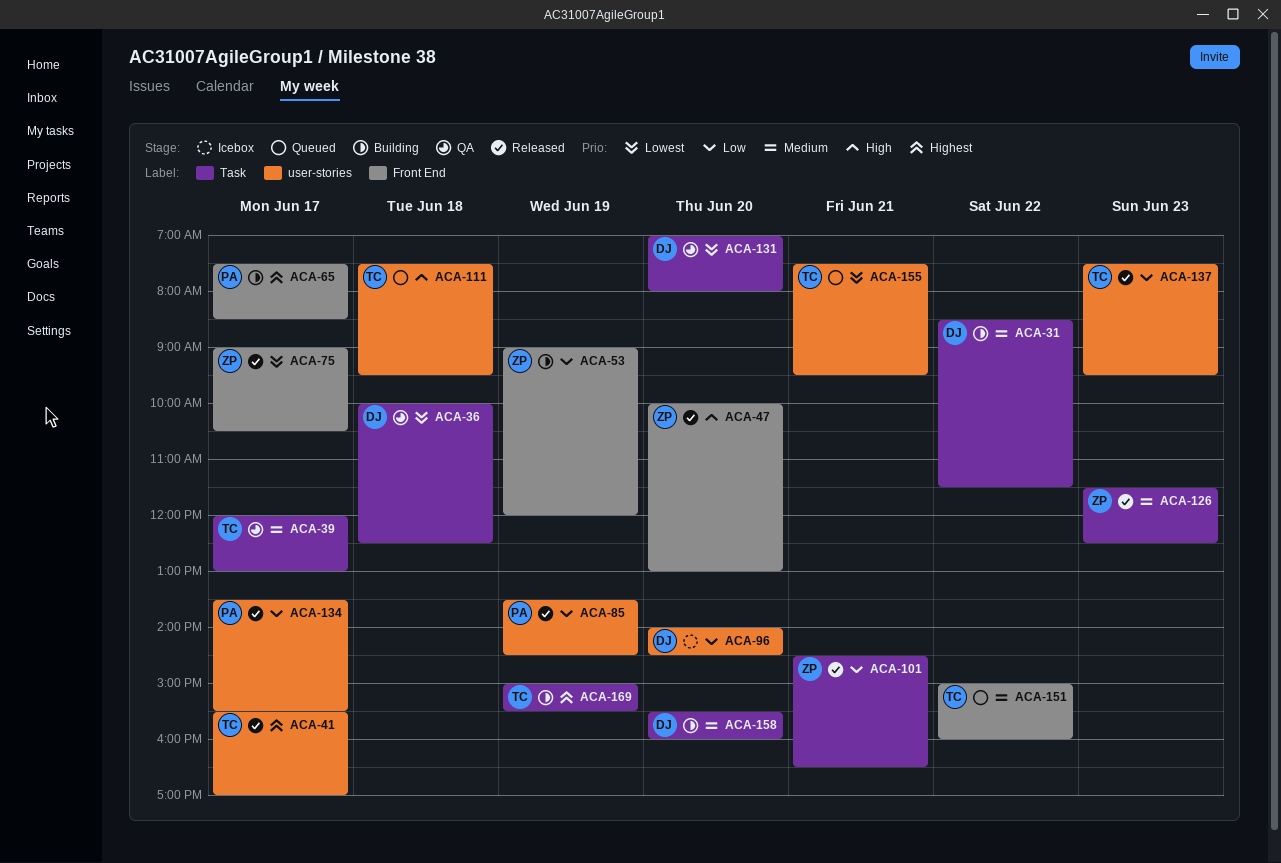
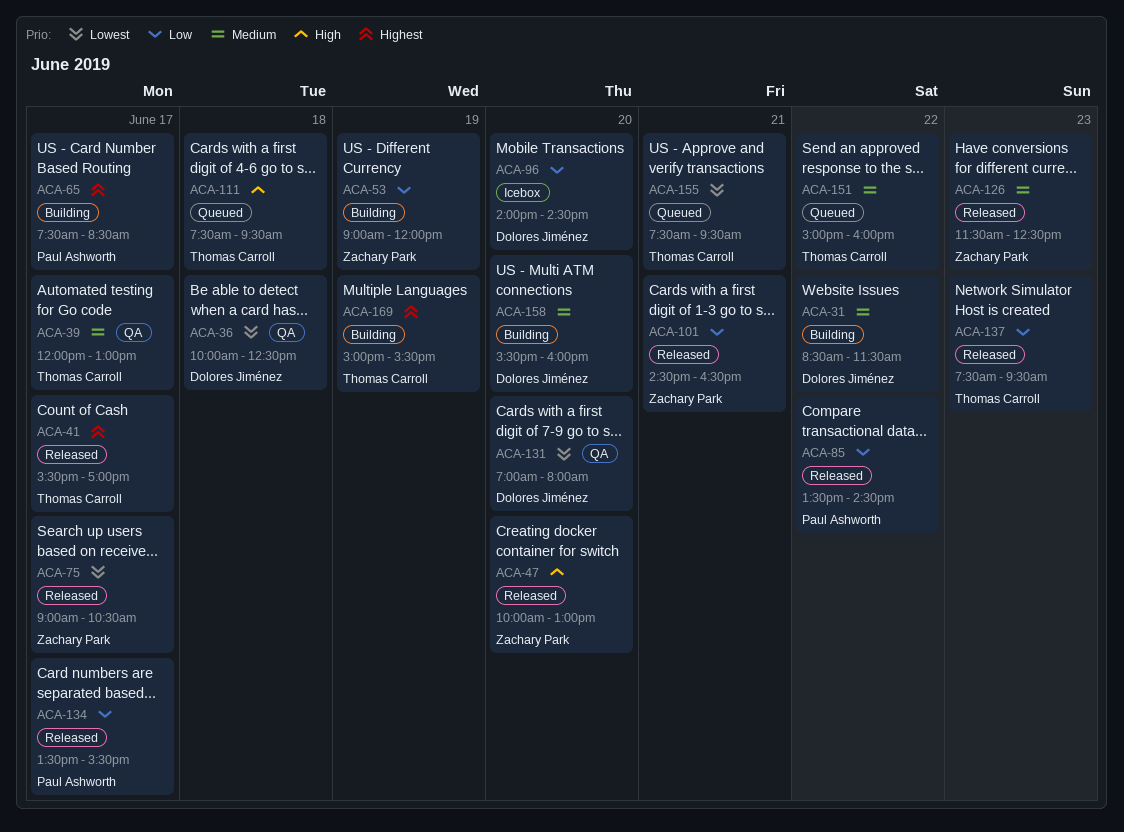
ACA-85, day: Jun 19 -> Jun 22

